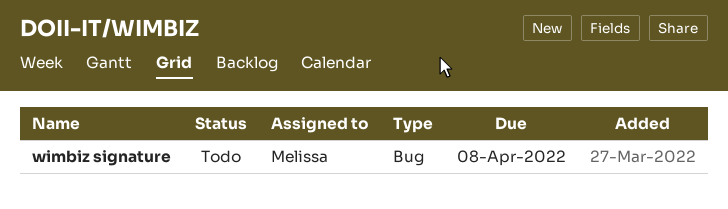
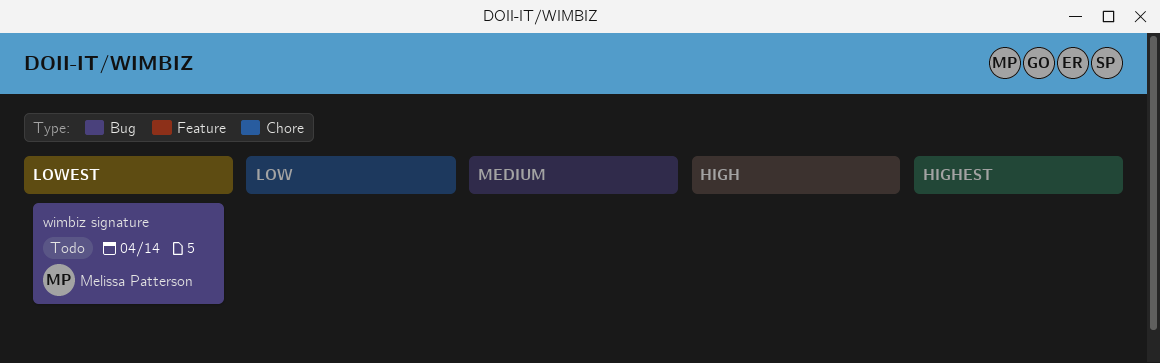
wimbiz signature, due: Apr 8 -> Apr 14

